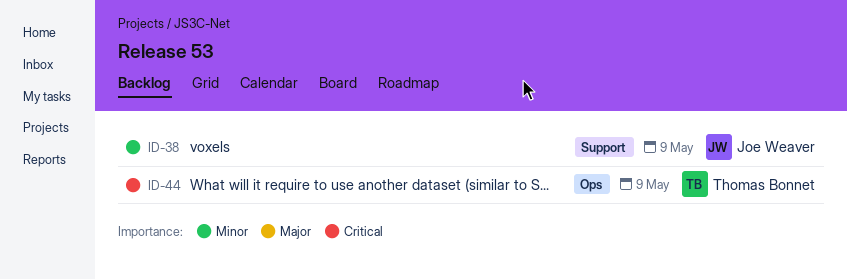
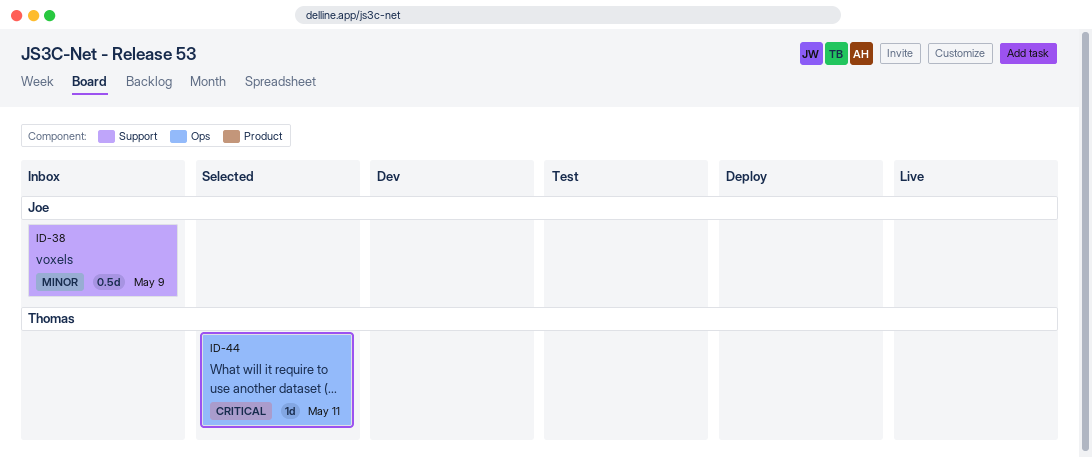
ID-44, due: May 9 -> May 11

